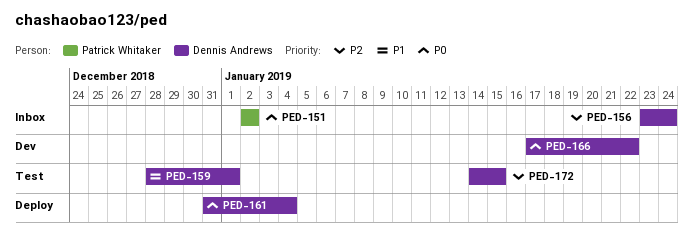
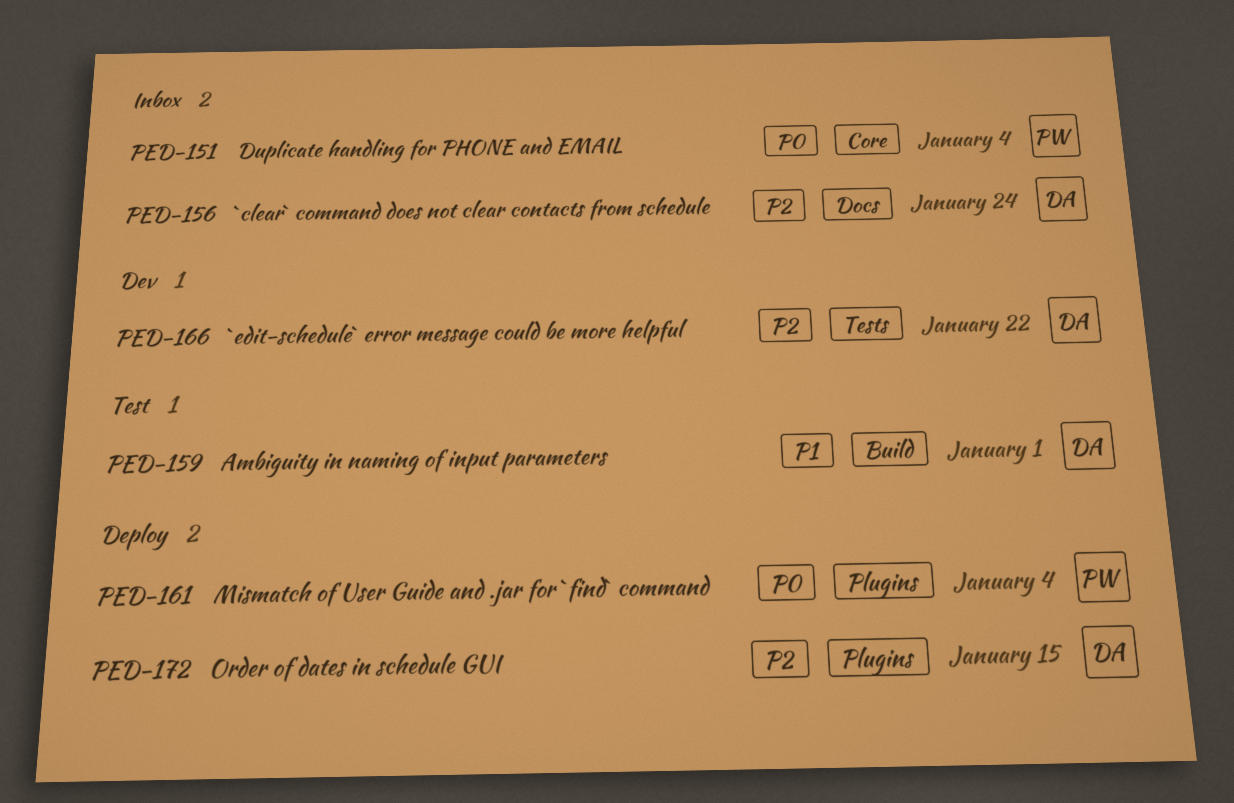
PED-151, due: Jan 2 -> Jan 4
PED-161, owner: Dennis Andrews -> Patrick Whitaker
PED-166, priority: P0 -> P2
PED-172, status: Test -> Deploy

